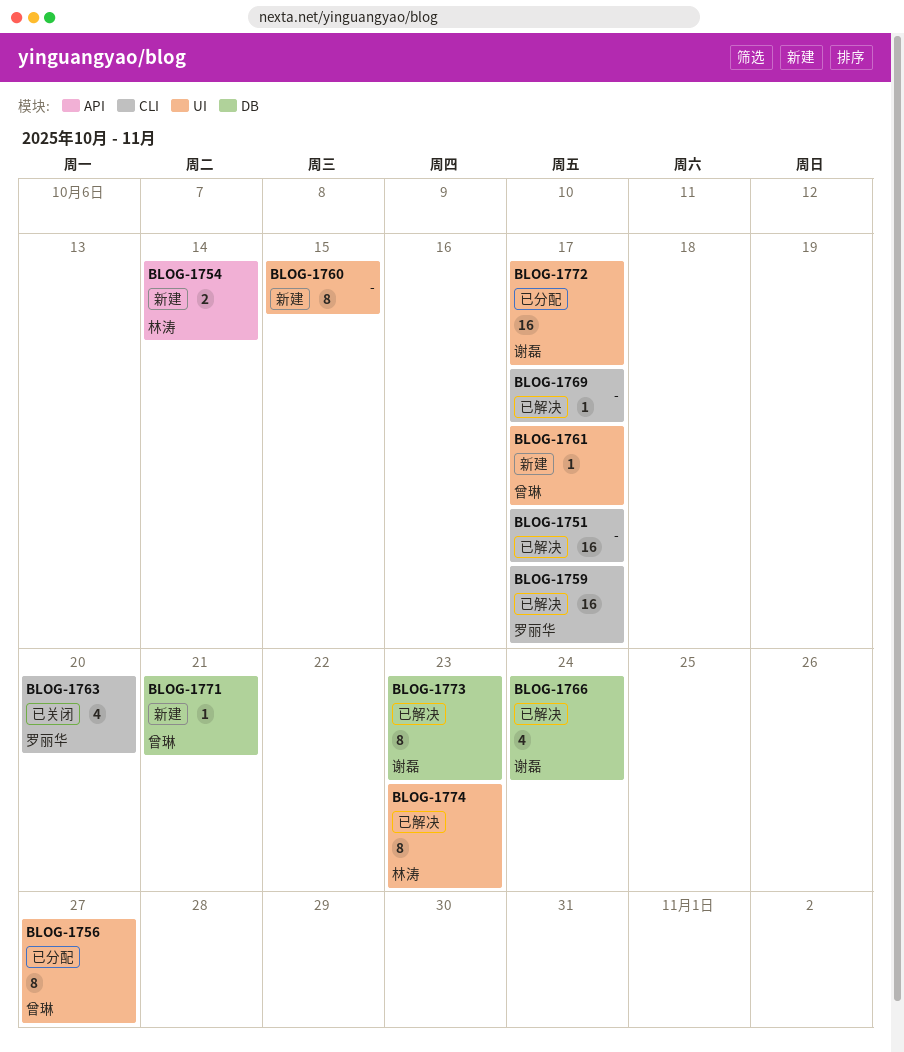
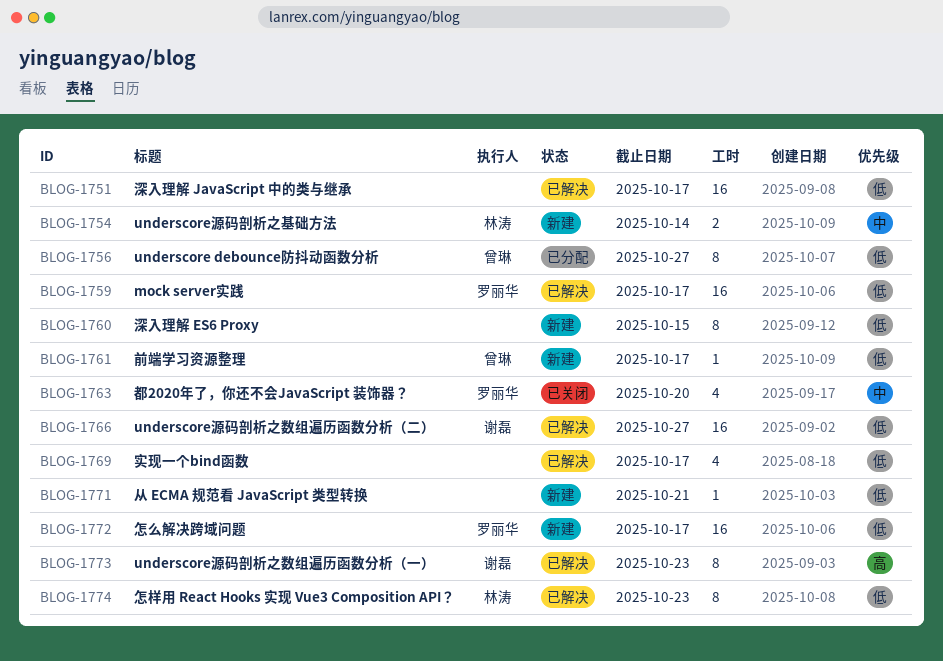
BLOG-1766, estimate: 4 -> 16
BLOG-1766, due: Oct 24 -> Oct 27
BLOG-1769, estimate: 1 -> 4
BLOG-1771, owner: 曾琳 -> none
BLOG-1772, status: 已分配 -> 新建
BLOG-1772, owner: 谢磊 -> 罗丽华

